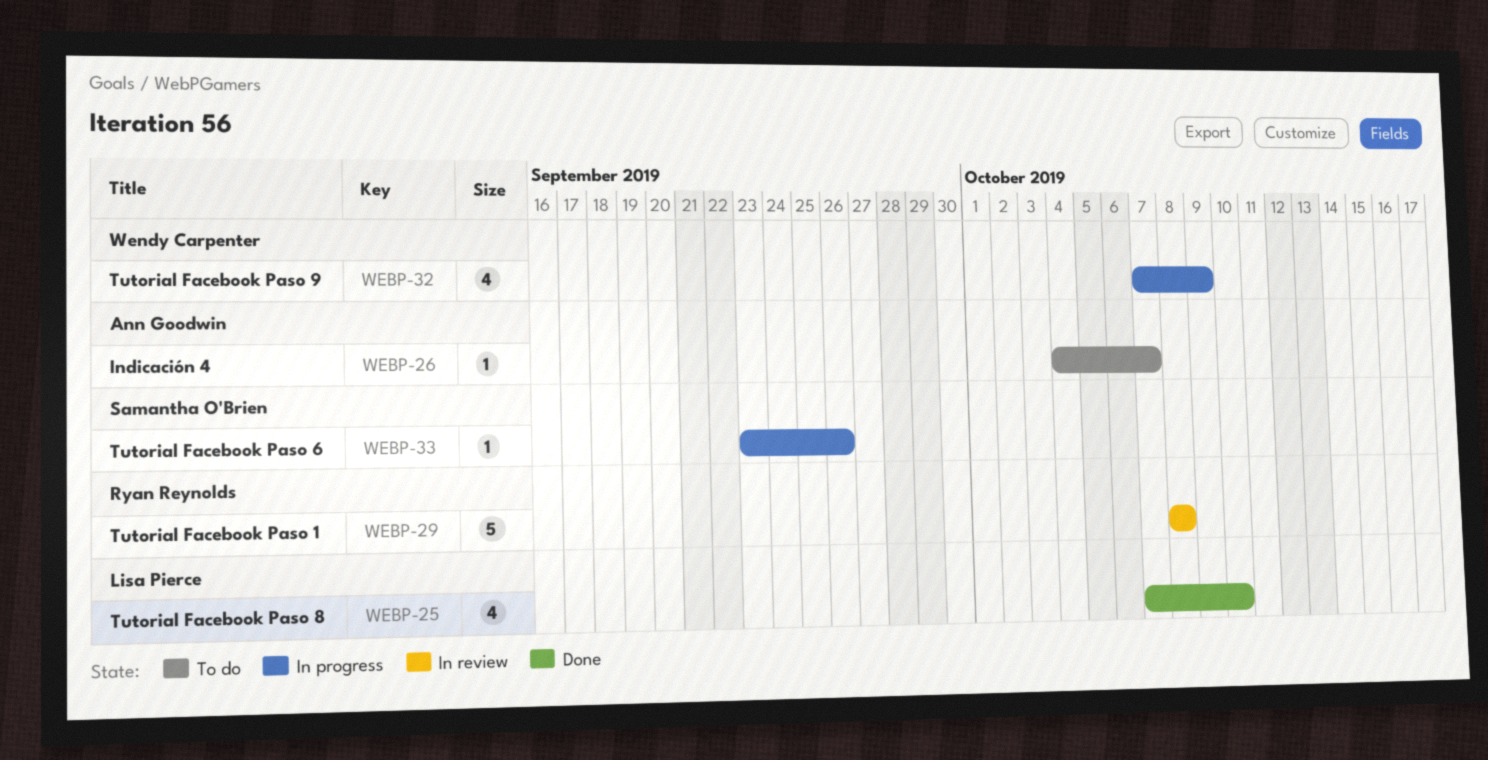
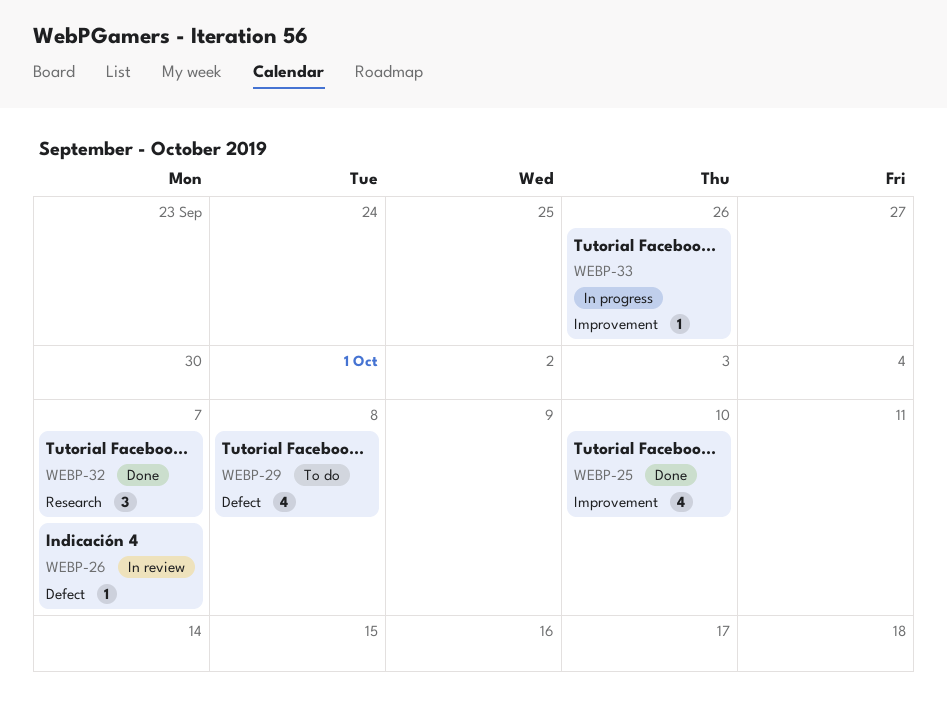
WEBP-26, status: To do -> In review
WEBP-29, status: In review -> To do
WEBP-29, estimate: 5 -> 4
WEBP-32, status: In progress -> Done
WEBP-32, estimate: 4 -> 3
WEBP-32, due: Oct 9 -> Oct 7

